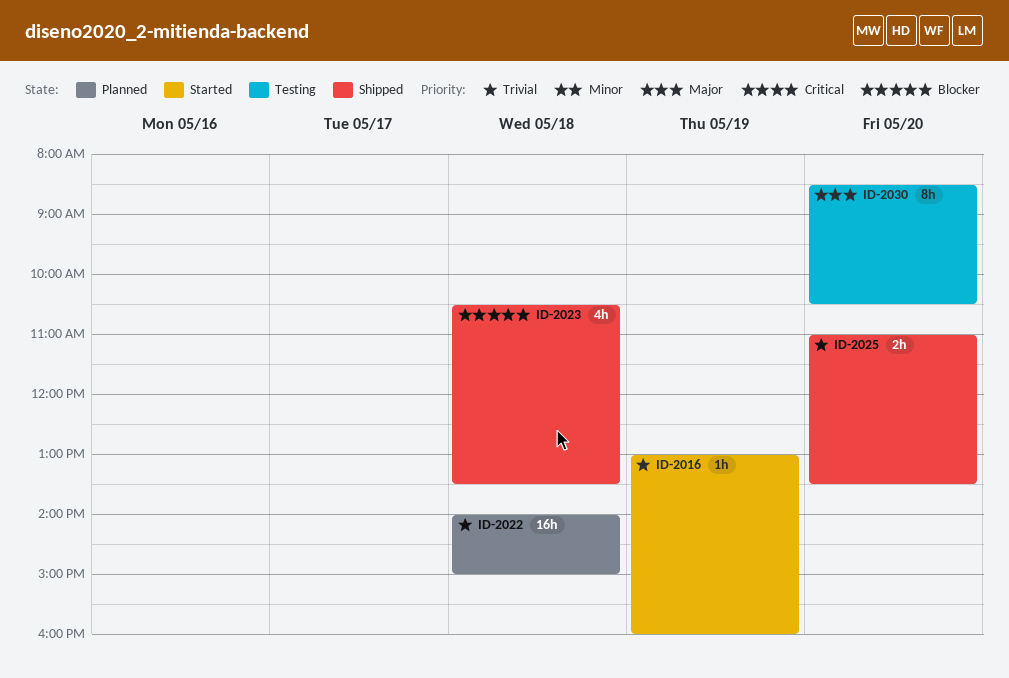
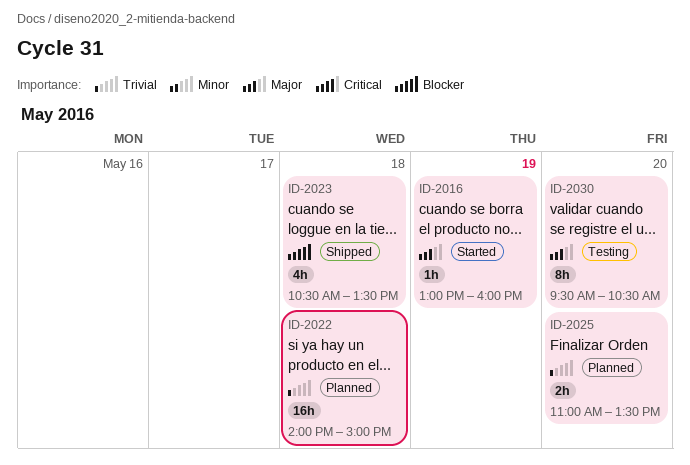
ID-2016, priority: Trivial -> Major
ID-2025, status: Shipped -> Planned
ID-2030, begins: 08:30 -> 09:30

